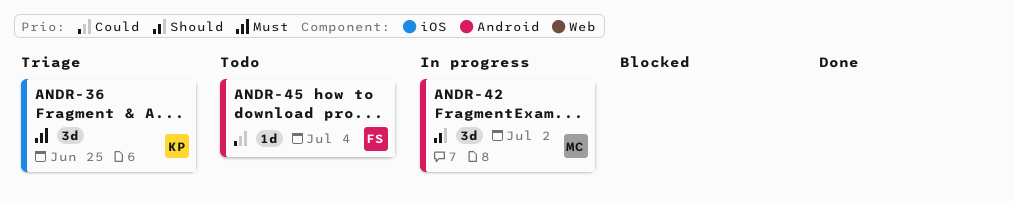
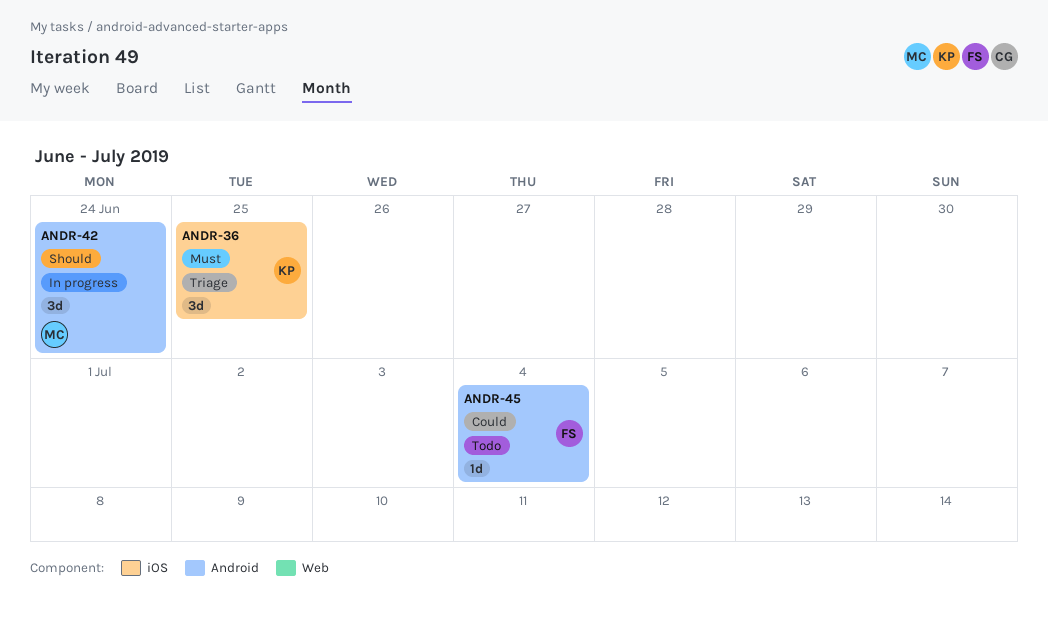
ANDR-42, due: Jul 2 -> Jun 24

